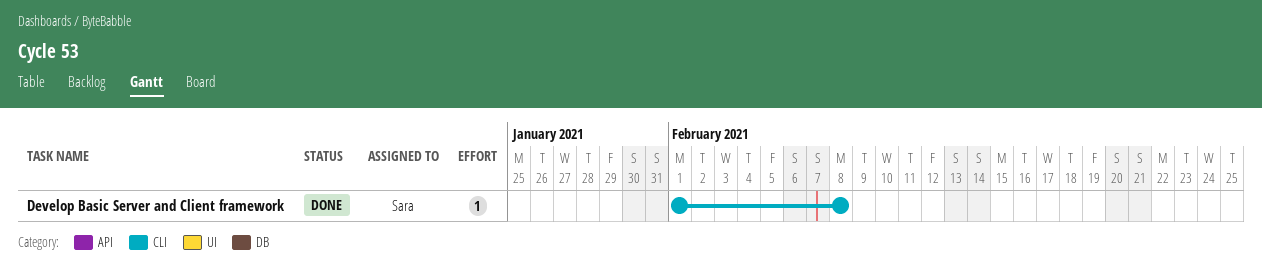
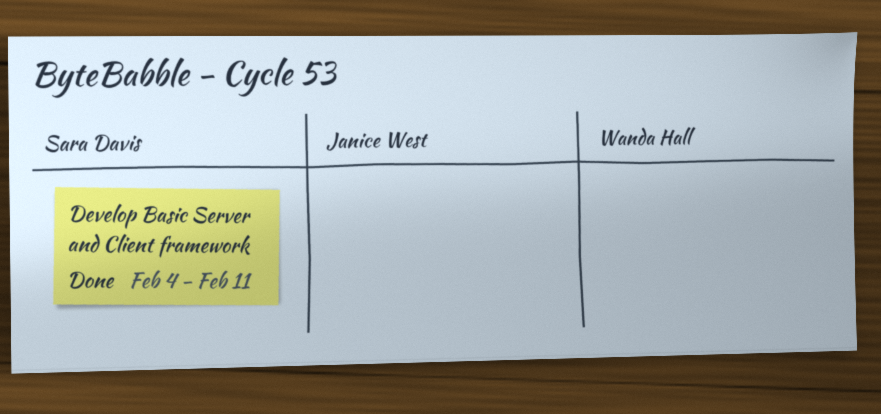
Develop Basic Server and Client framework, start: Feb 1 -> Feb 4
Develop Basic Server and Client framework, due: Feb 8 -> Feb 11

